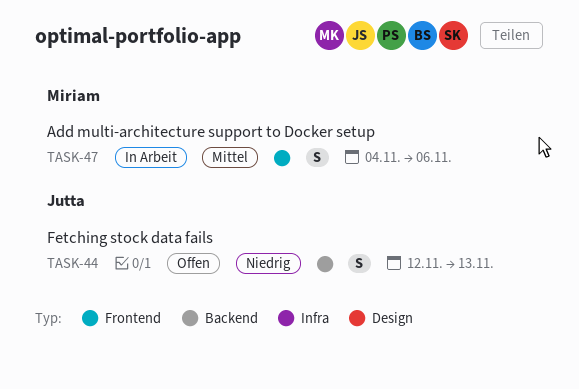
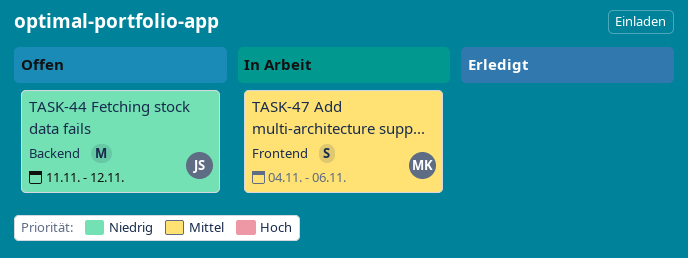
TASK-44, estimate: S -> M
TASK-44, start: Nov 12 -> Nov 11
TASK-44, due: Nov 13 -> Nov 12

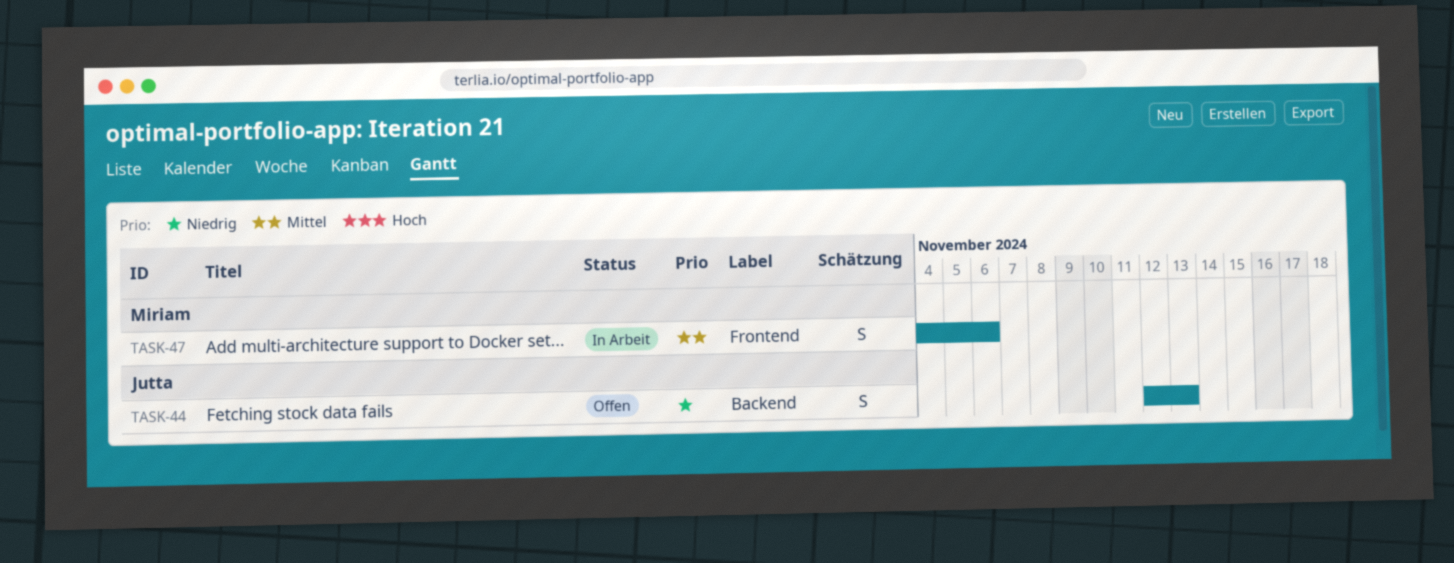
TASK-44, estimate: M -> S
TASK-44, start: Nov 11 -> Nov 12
TASK-44, due: Nov 12 -> Nov 13

